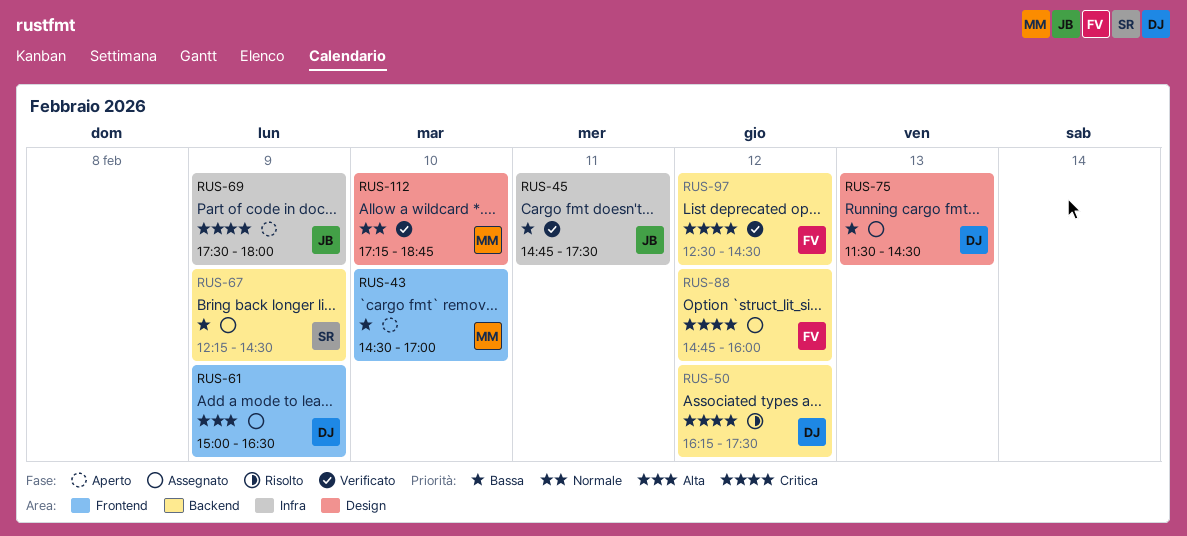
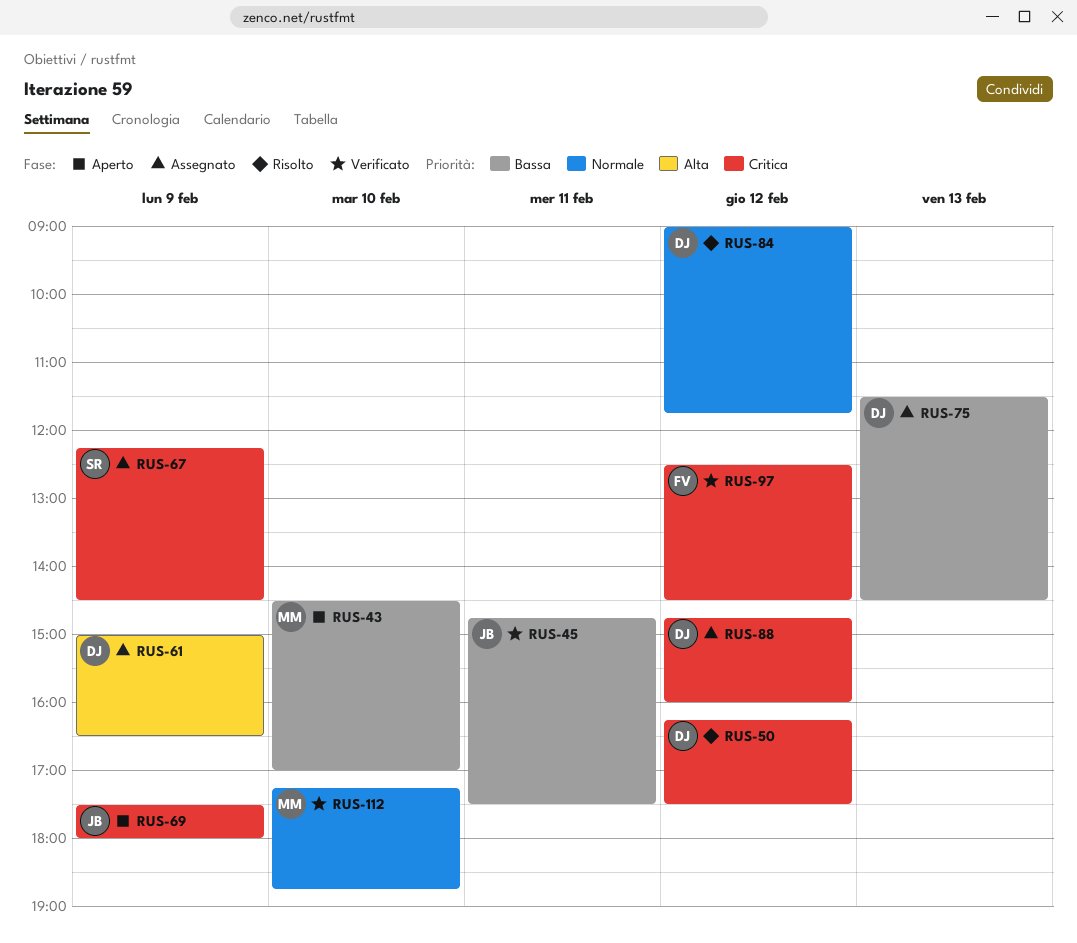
RUS-67, priority: Bassa -> Critica
RUS-84: none -> present
RUS-88, owner: FV -> DJ

